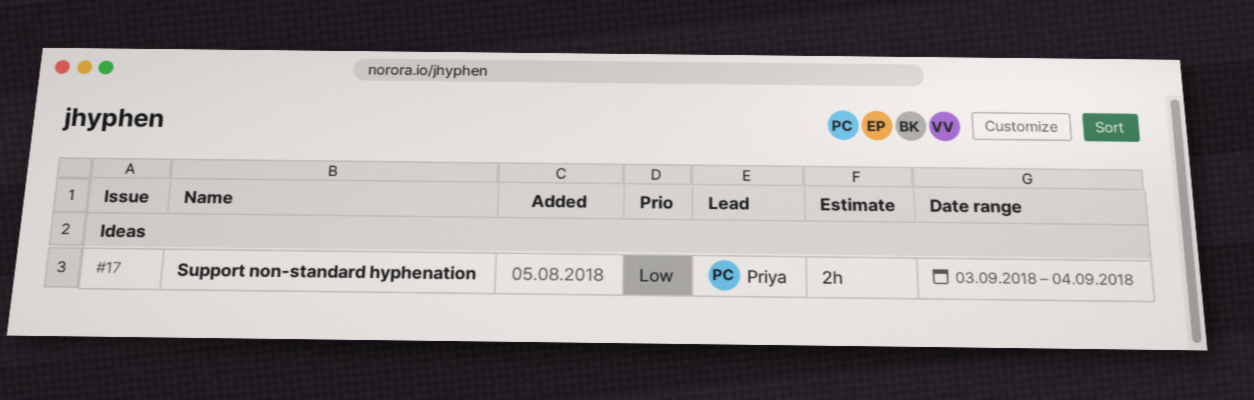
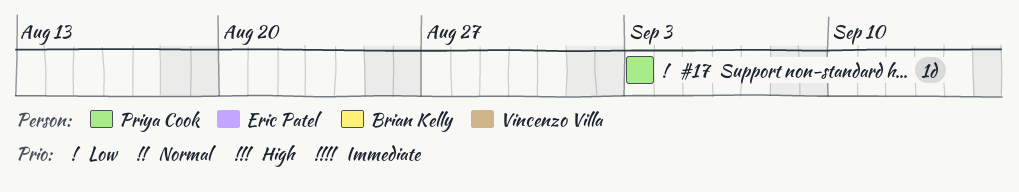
#17, estimate: 2h -> 1d
#17, due: Sep 4 -> Sep 3

